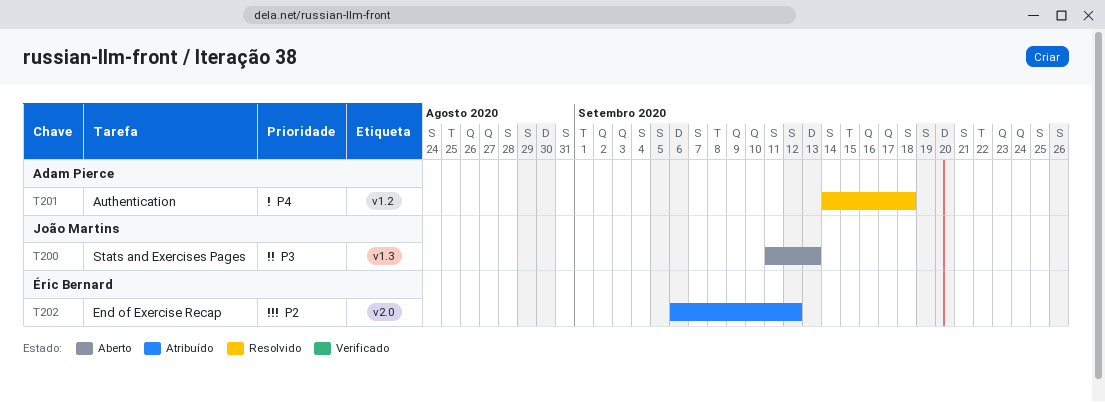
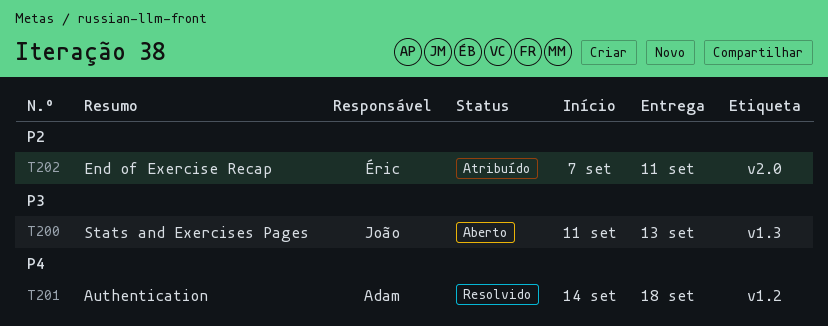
T202, start: Sep 6 -> Sep 7
T202, due: Sep 12 -> Sep 11

